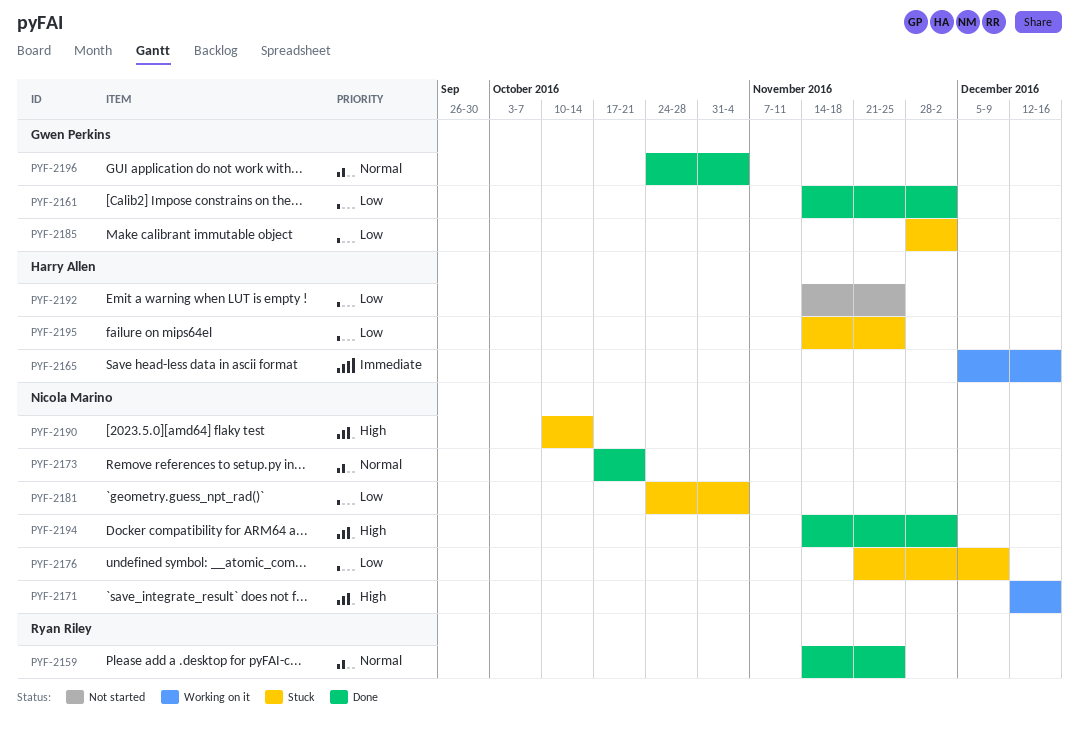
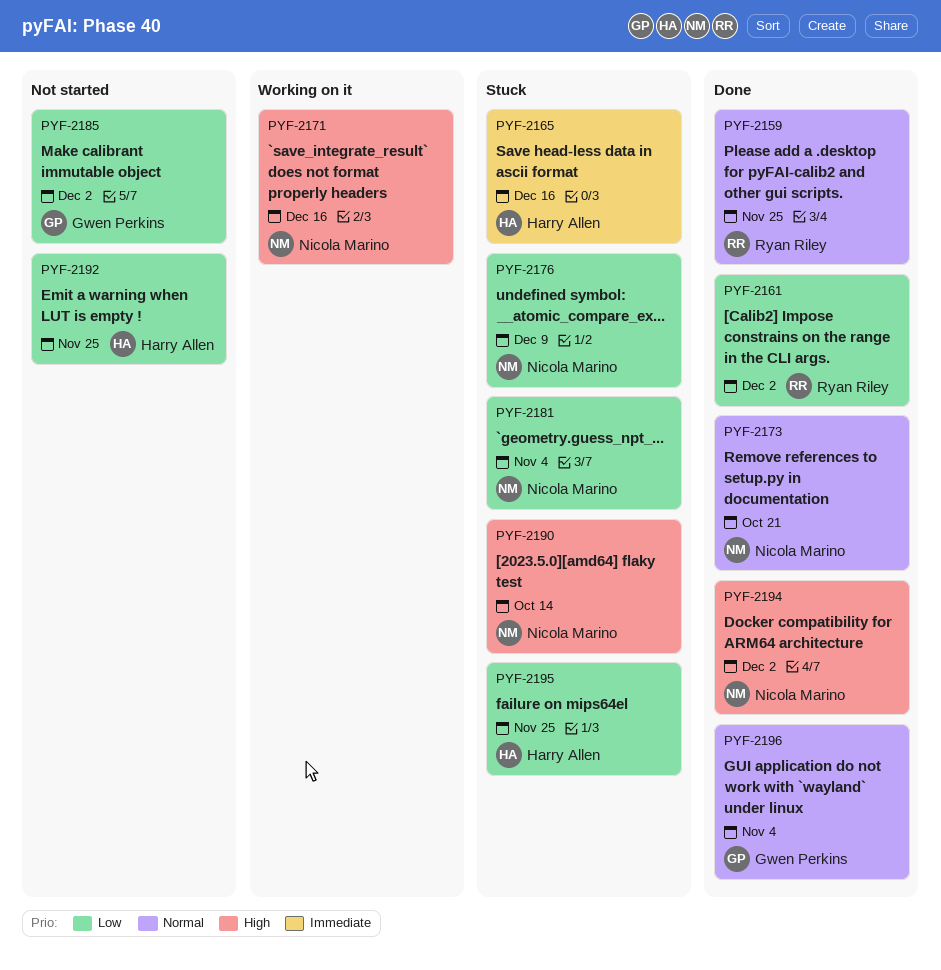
PYF-2161, owner: Gwen Perkins -> Ryan Riley
PYF-2165, status: Working on it -> Stuck
PYF-2185, status: Stuck -> Not started

